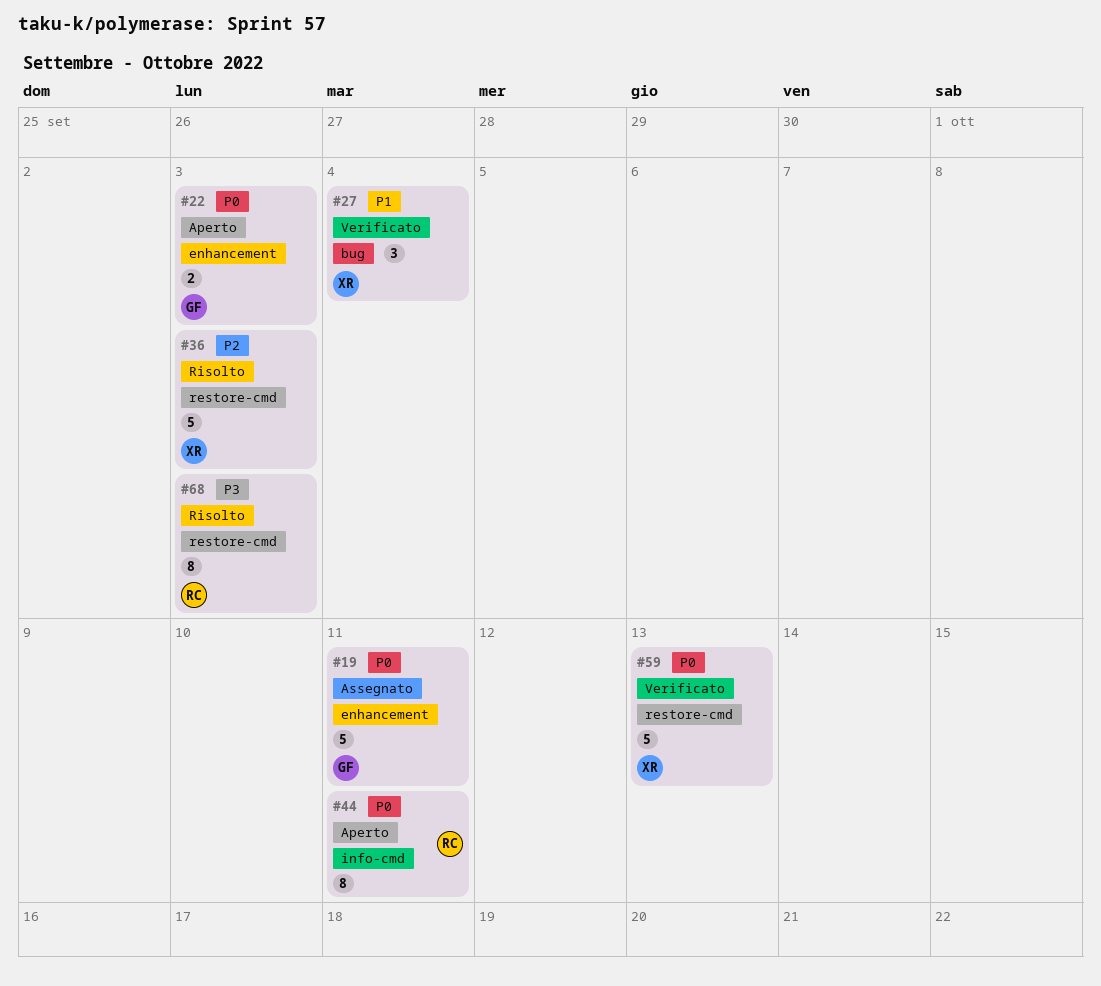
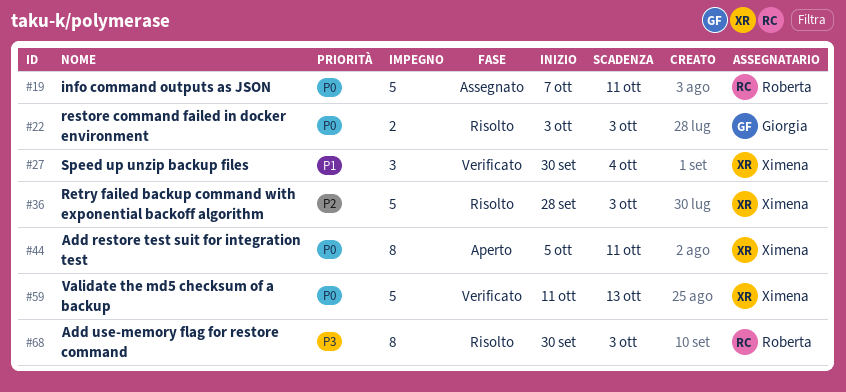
#19, owner: Giorgia -> Roberta
#22, status: Aperto -> Risolto
#44, owner: Roberta -> Ximena

